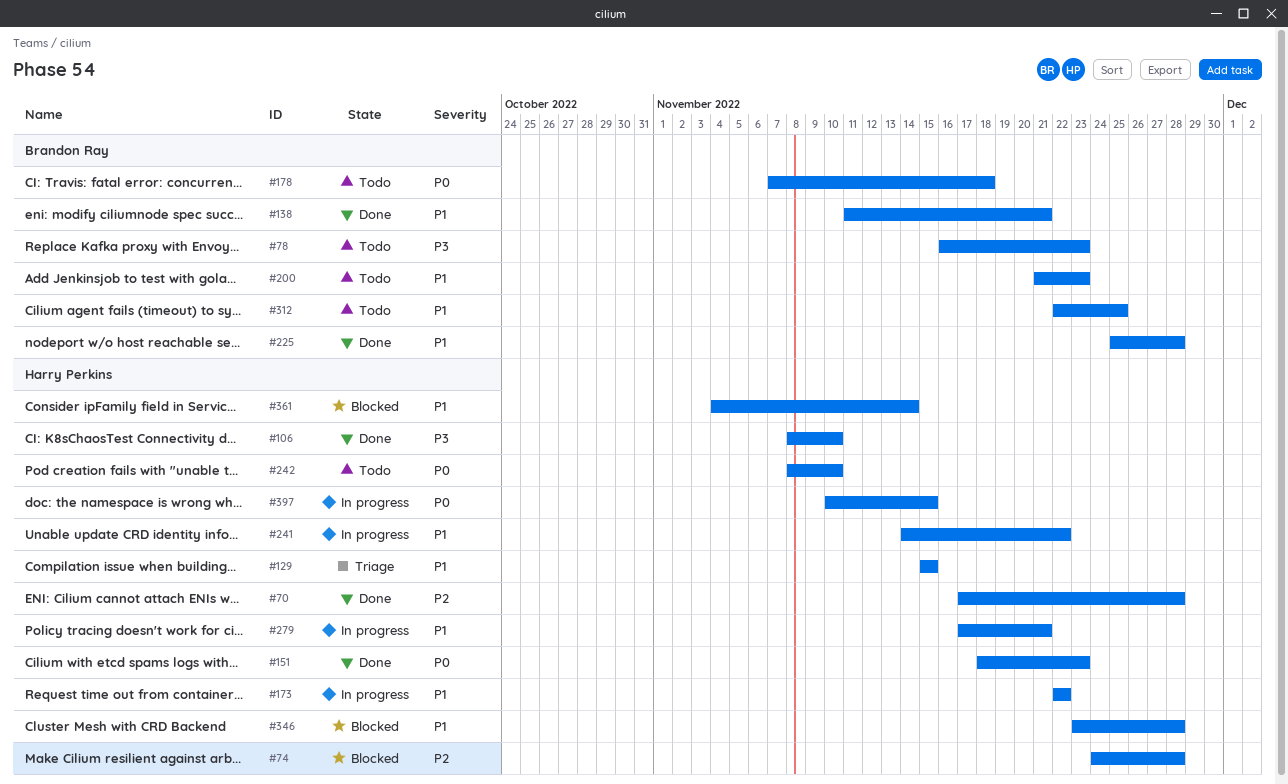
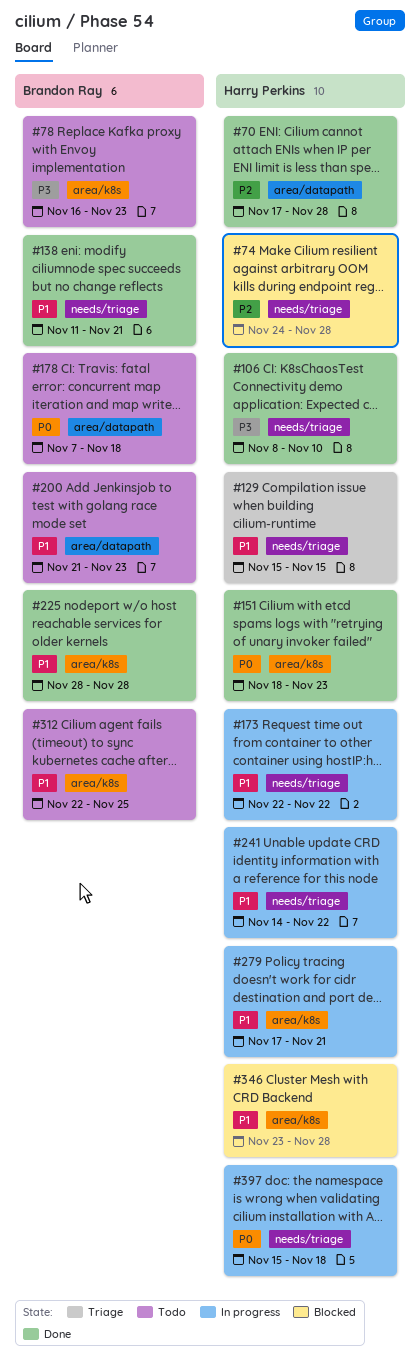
#225, start: Nov 25 -> Nov 28
#242: present -> none
#361: present -> none
#397, start: Nov 10 -> Nov 15
#397, due: Nov 15 -> Nov 18

